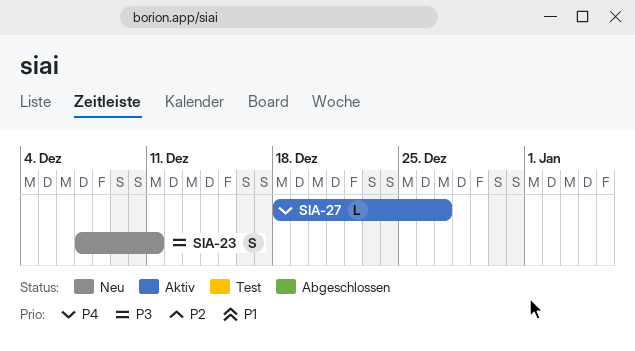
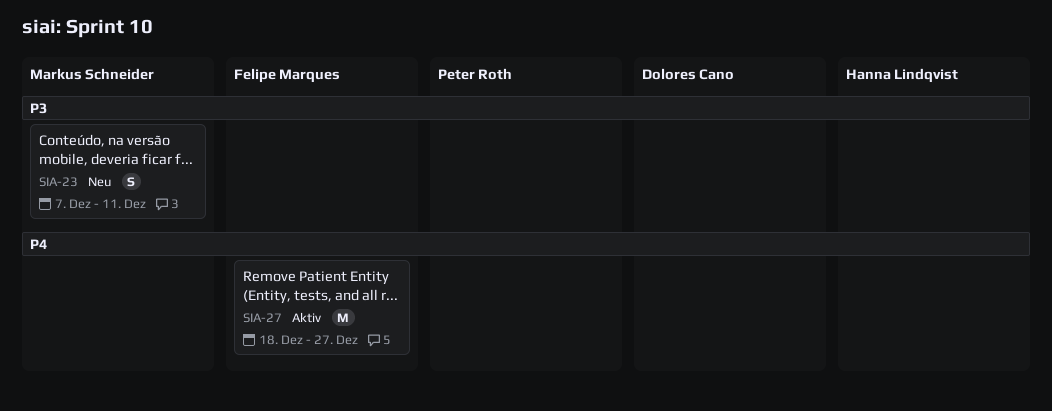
SIA-27, estimate: L -> M

